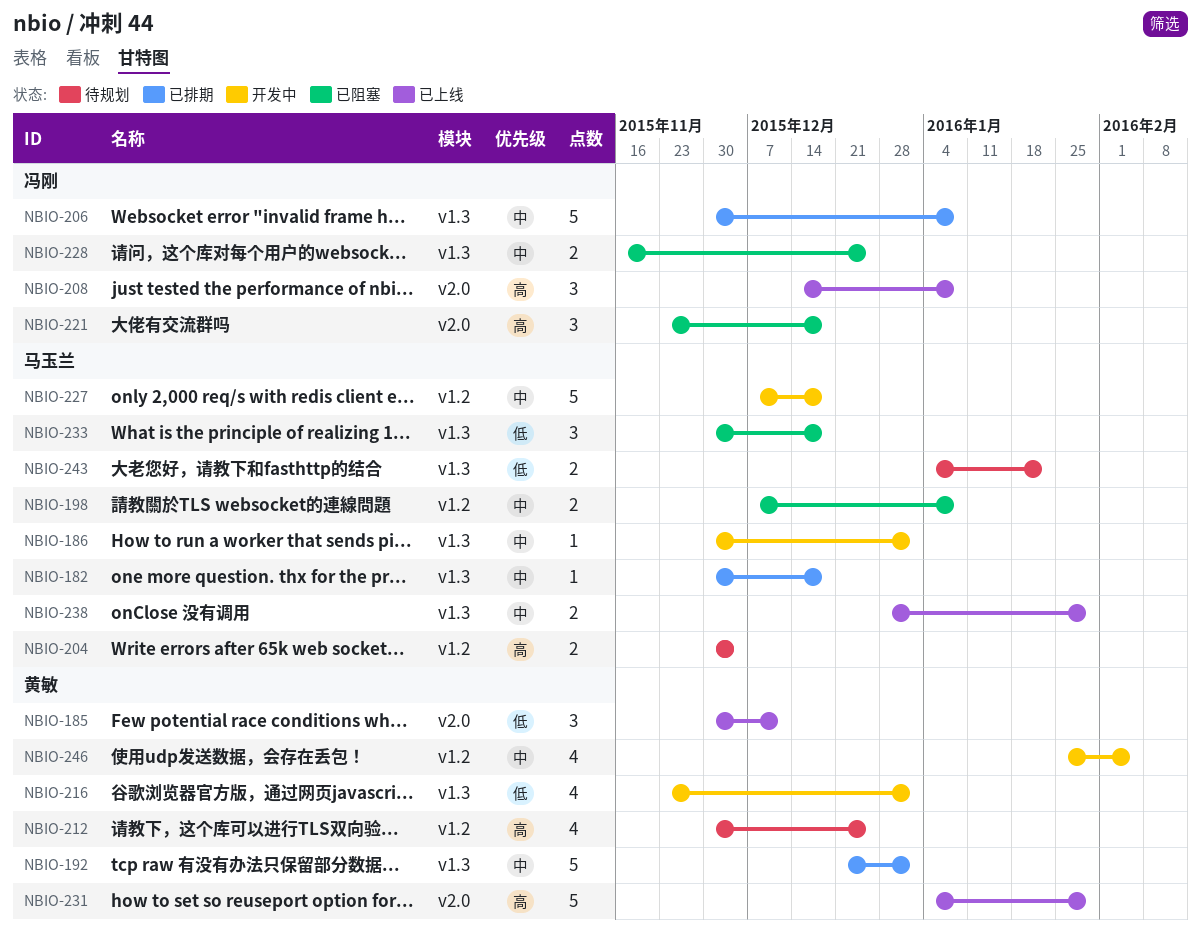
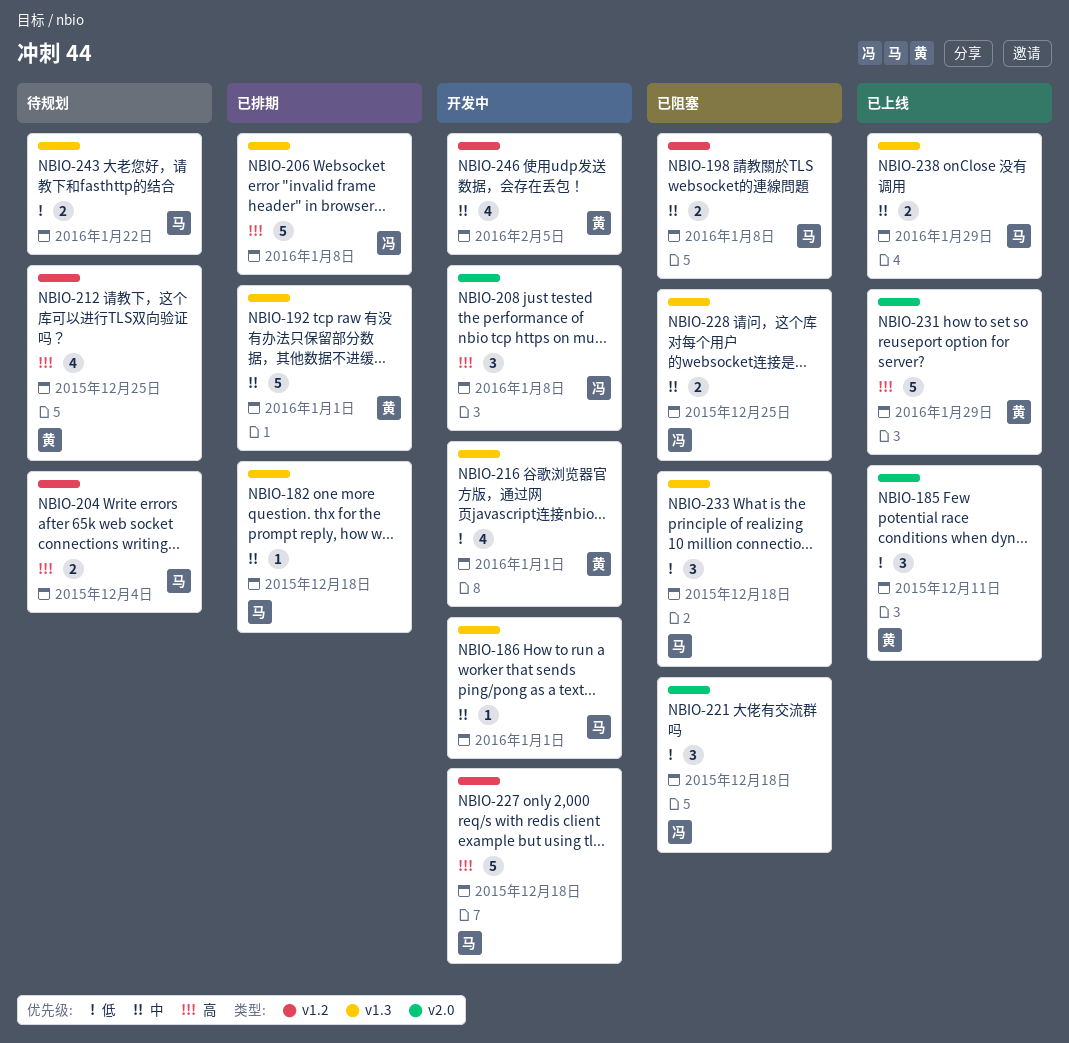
NBIO-206, priority: 中 -> 高
NBIO-208, status: 已上线 -> 开发中
NBIO-221, priority: 高 -> 低
NBIO-227, priority: 中 -> 高

